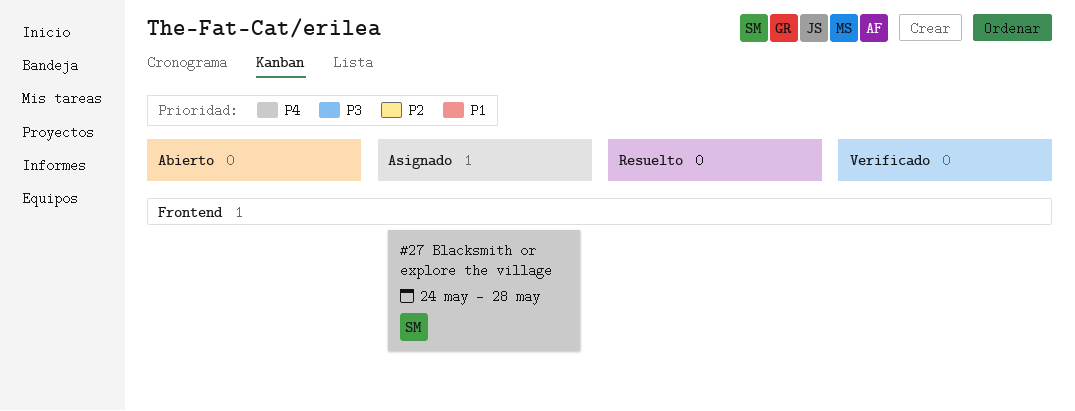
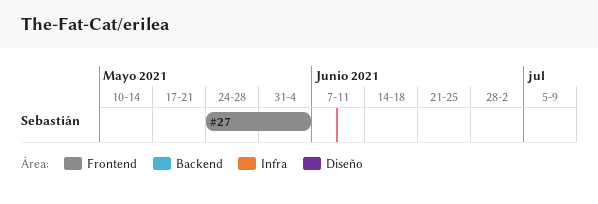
#27, due: May 28 -> Jun 4

